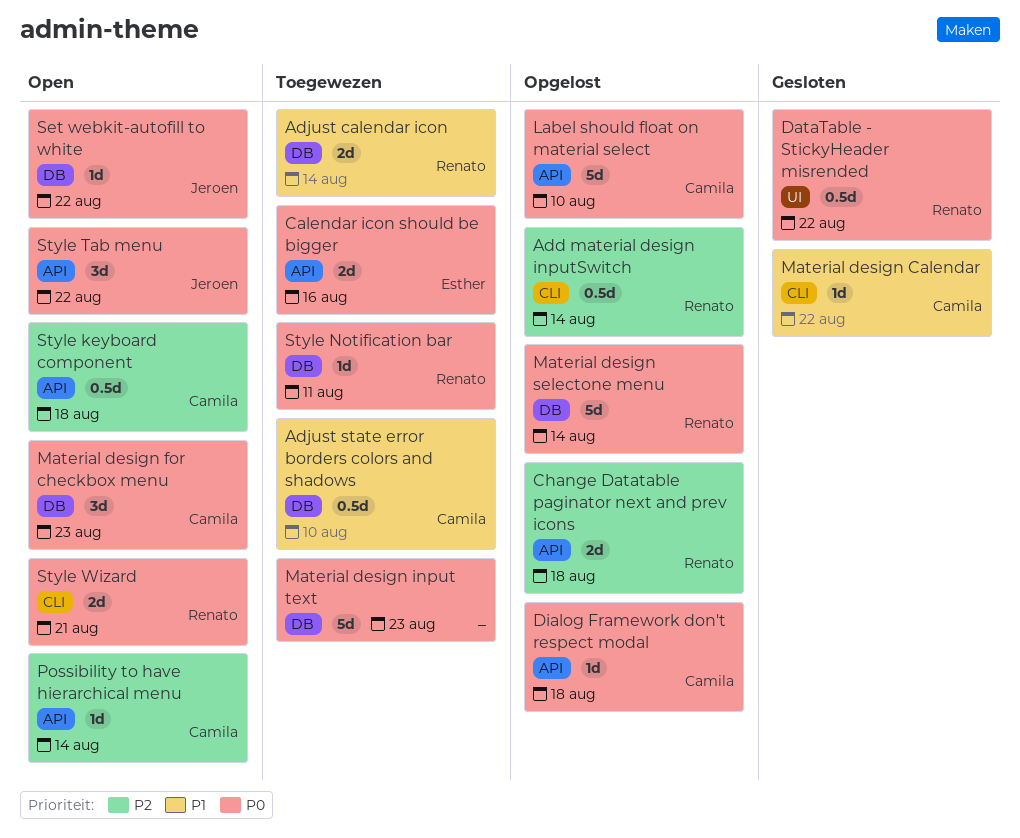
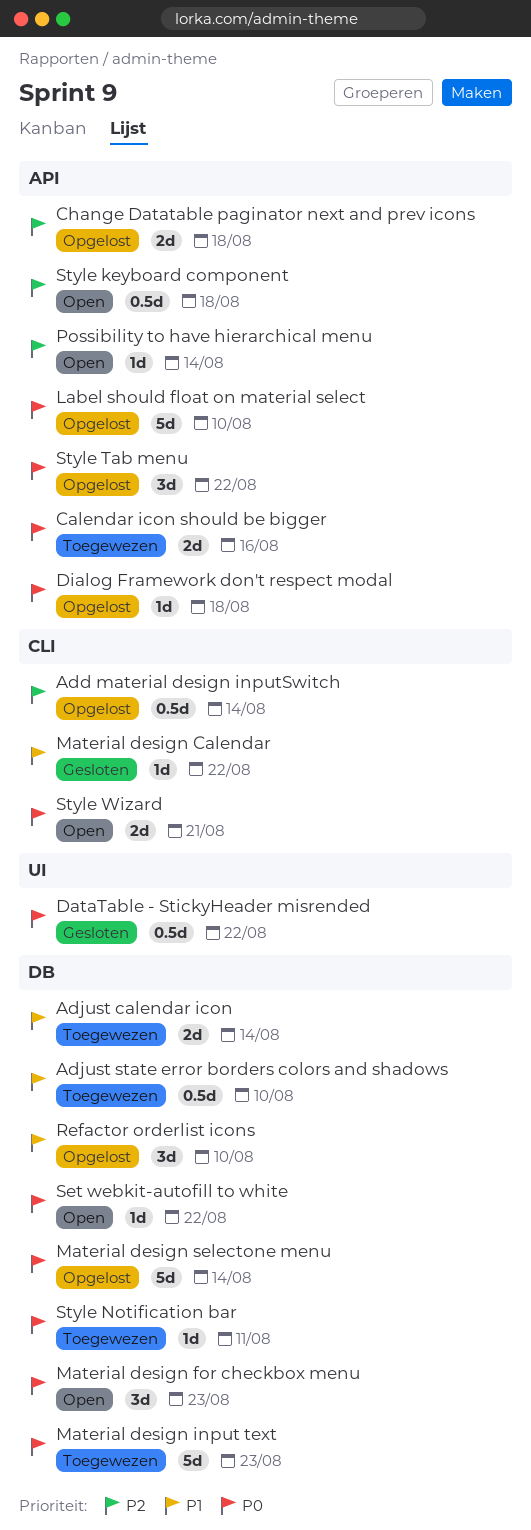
Refactor orderlist icons: none -> present
Style Tab menu, status: Open -> Opgelost

